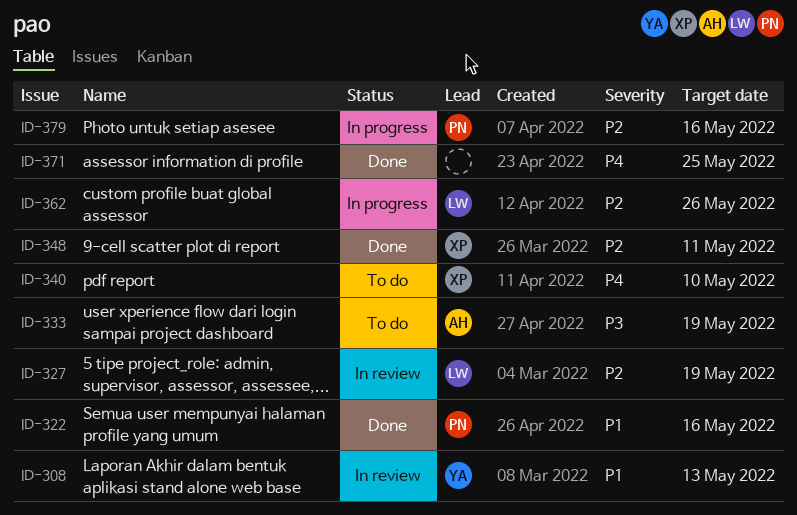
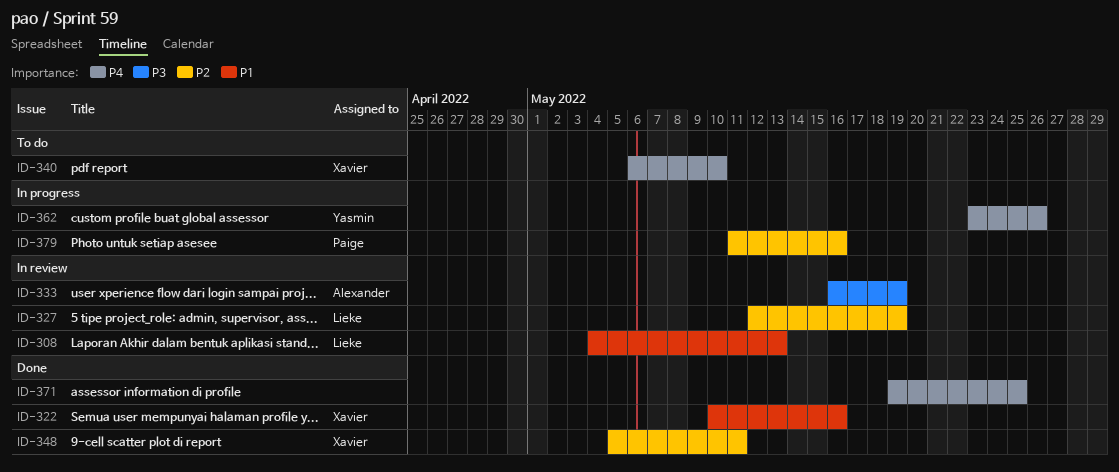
ID-308, owner: Yasmin -> Lieke
ID-322, owner: Paige -> Xavier
ID-333, status: To do -> In review
ID-362, owner: Lieke -> Yasmin
ID-362, priority: P2 -> P4

